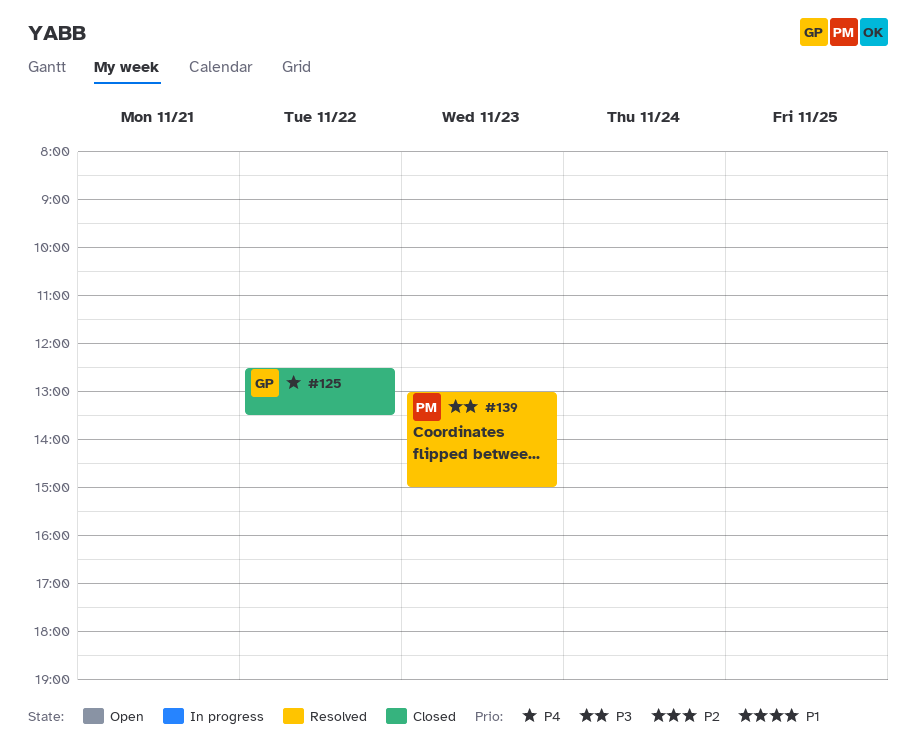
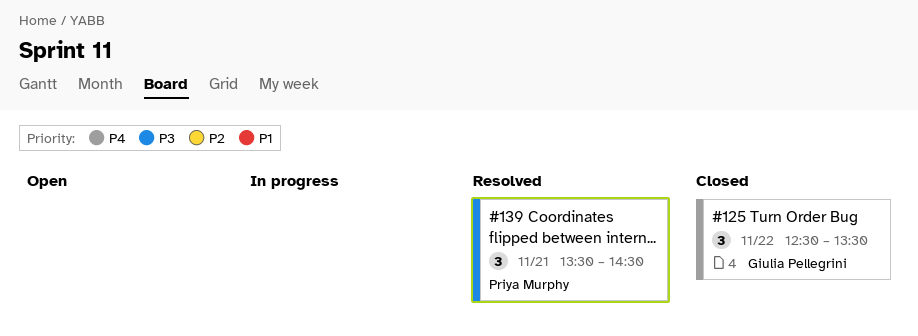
#139, day: Nov 23 -> Nov 21
#139, begins: 13:00 -> 13:30
#139, ends: 15:00 -> 14:30

